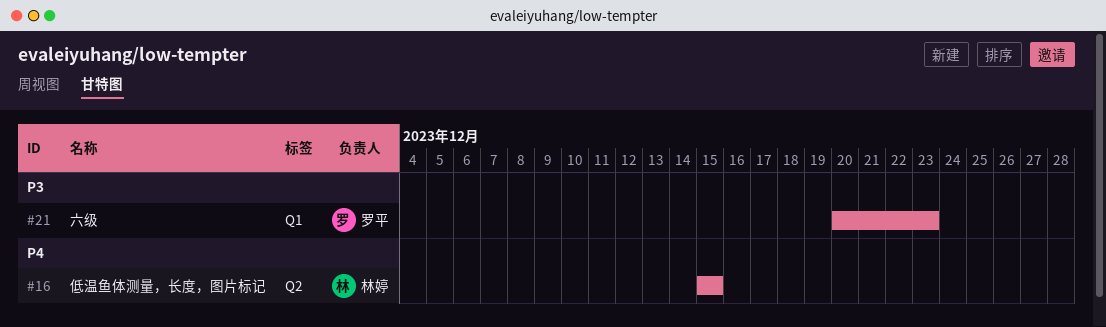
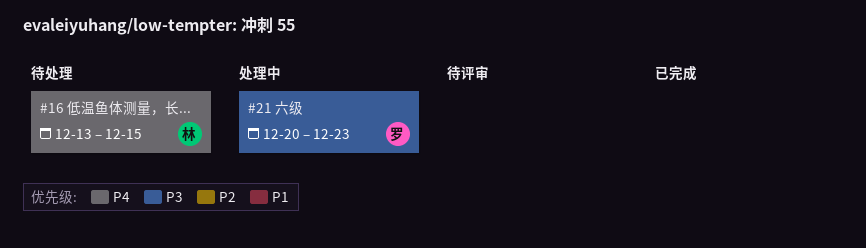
#16, start: Dec 15 -> Dec 13

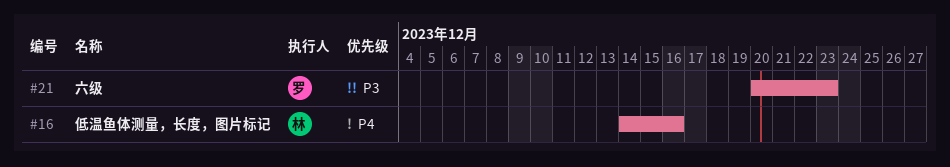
#16, start: Dec 13 -> Dec 14
#16, due: Dec 15 -> Dec 16

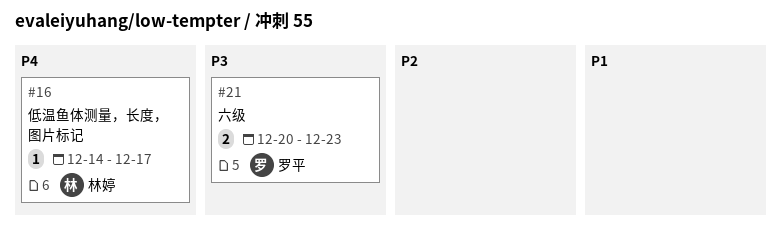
#16, due: Dec 16 -> Dec 17

